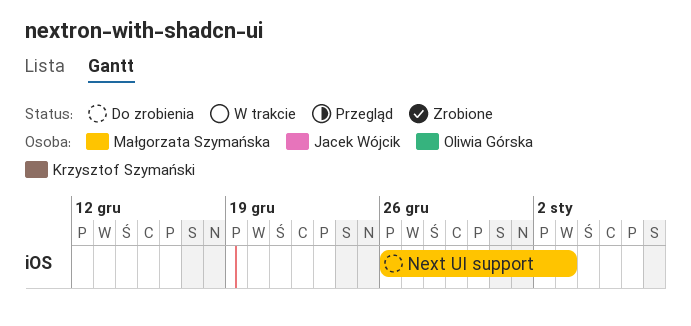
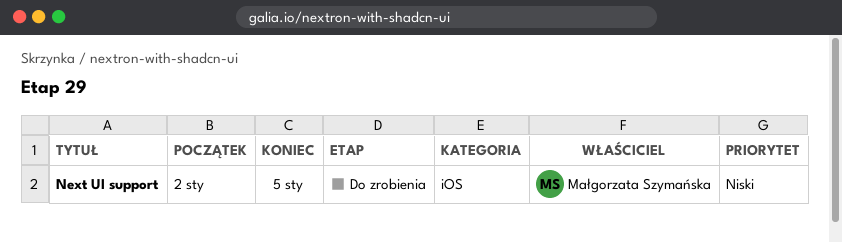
Next UI support, start: Dec 26 -> Jan 2
Next UI support, due: Jan 3 -> Jan 5

